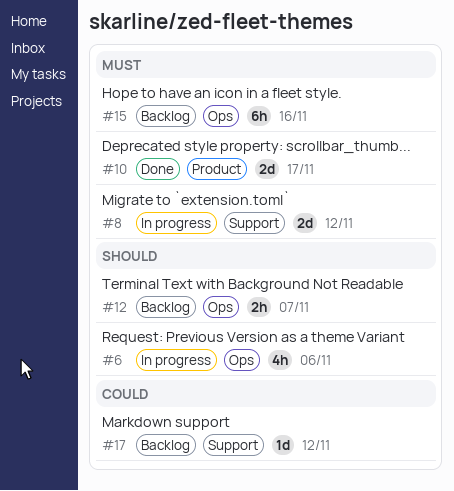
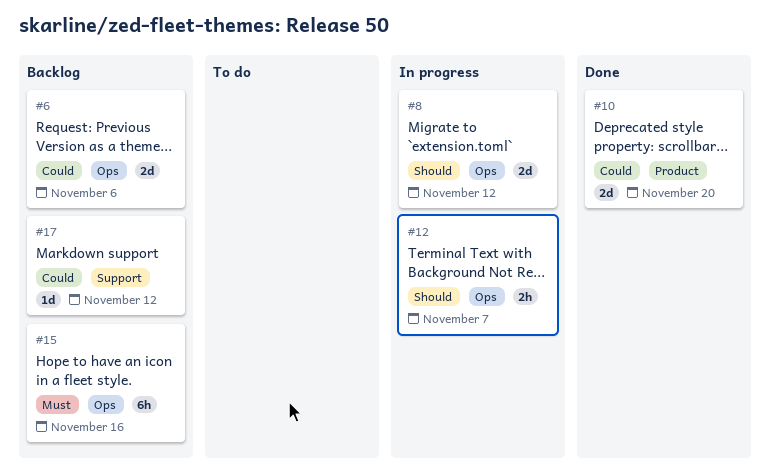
#6, status: In progress -> Backlog
#6, priority: Should -> Could
#6, estimate: 4h -> 2d
#8, priority: Must -> Should
#8, label: Support -> Ops
#10, priority: Must -> Could
#10, due: Nov 17 -> Nov 20
#12, status: Backlog -> In progress

